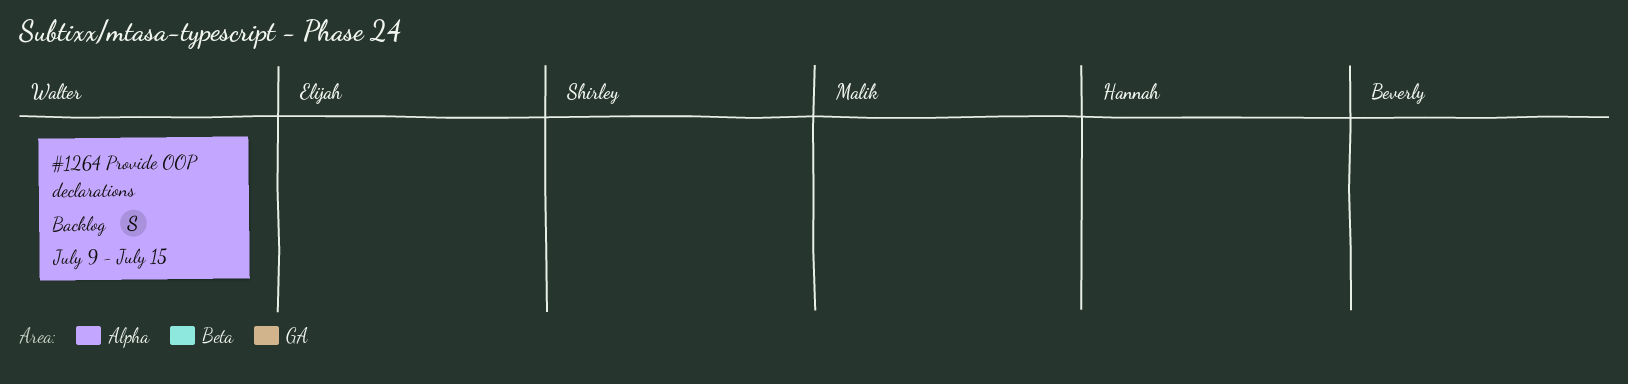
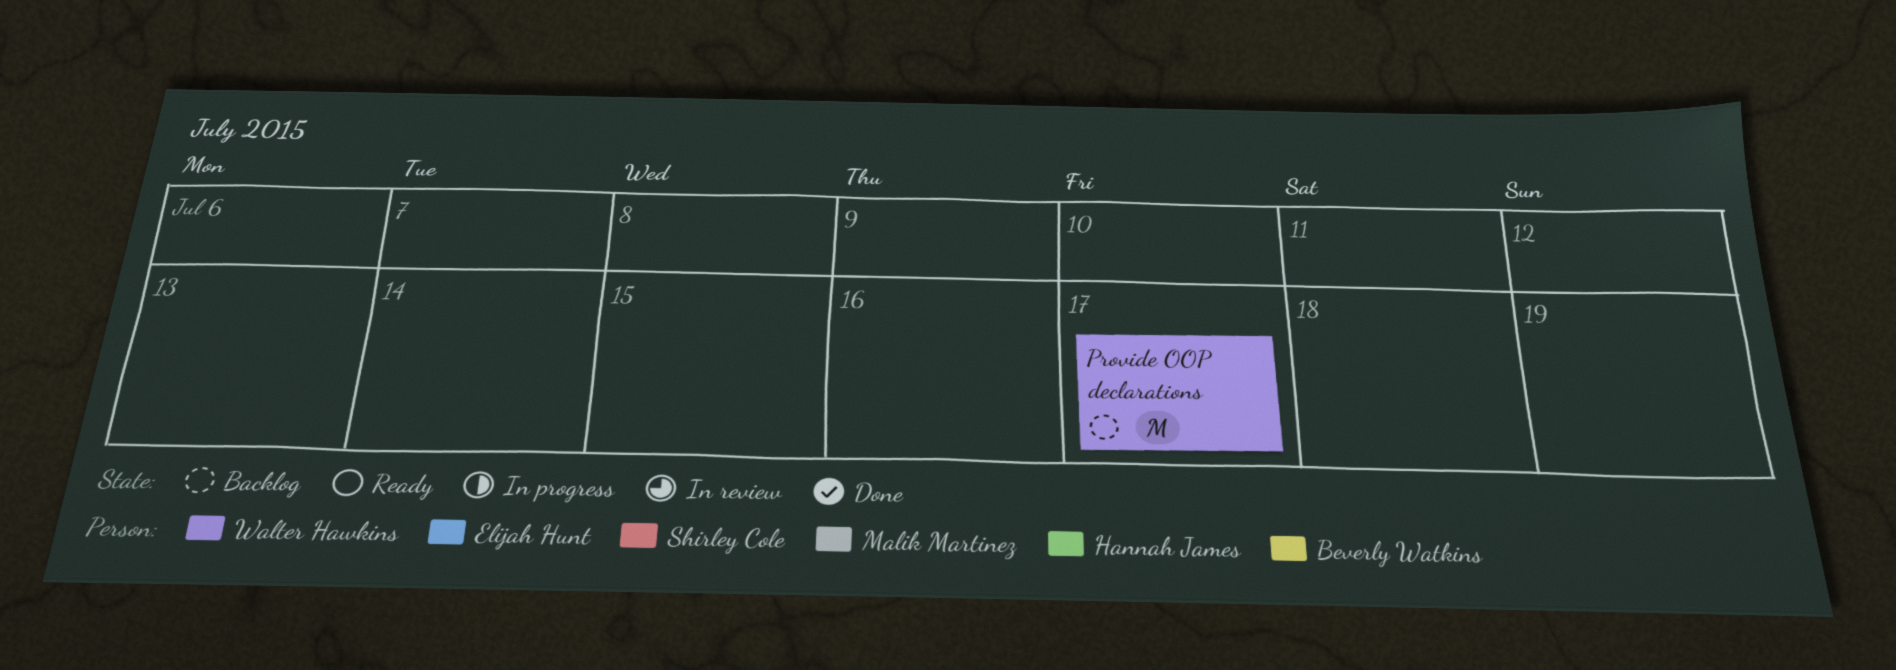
Provide OOP declarations, estimate: S -> M
Provide OOP declarations, due: Jul 15 -> Jul 17

